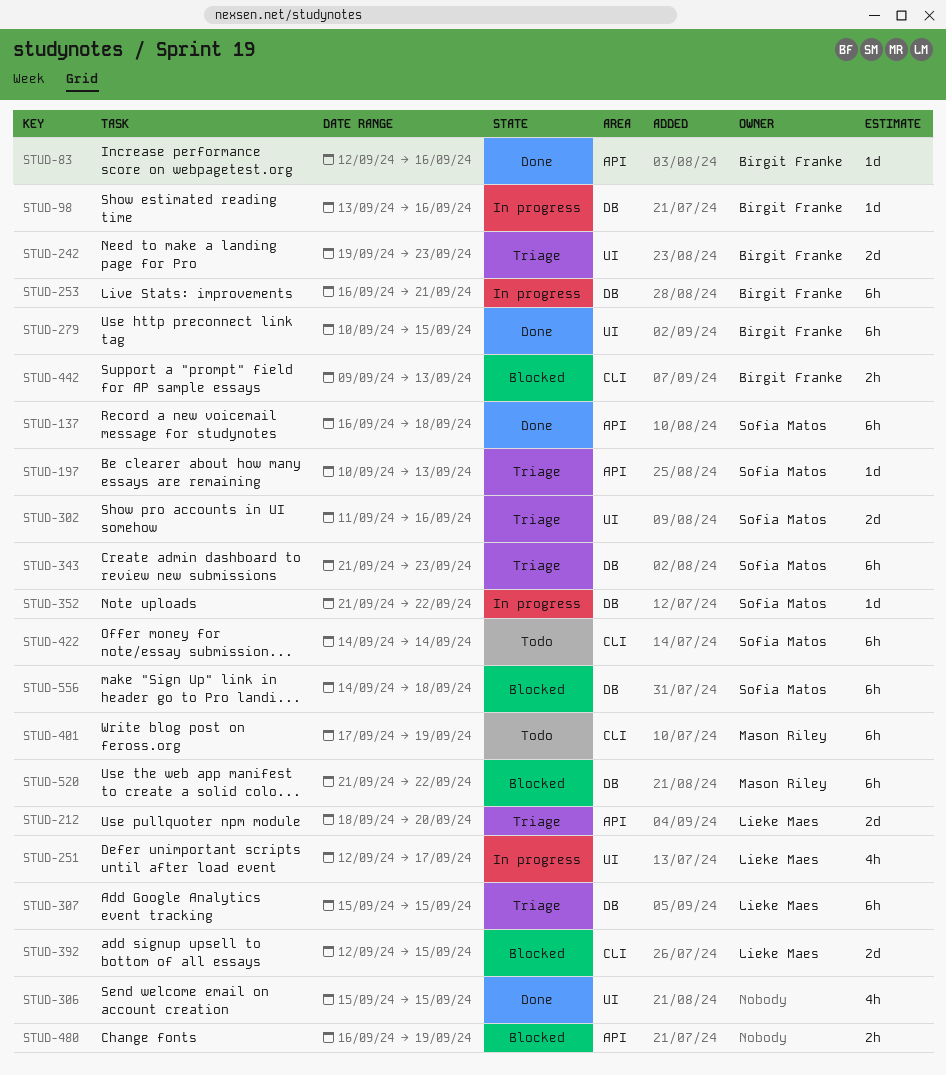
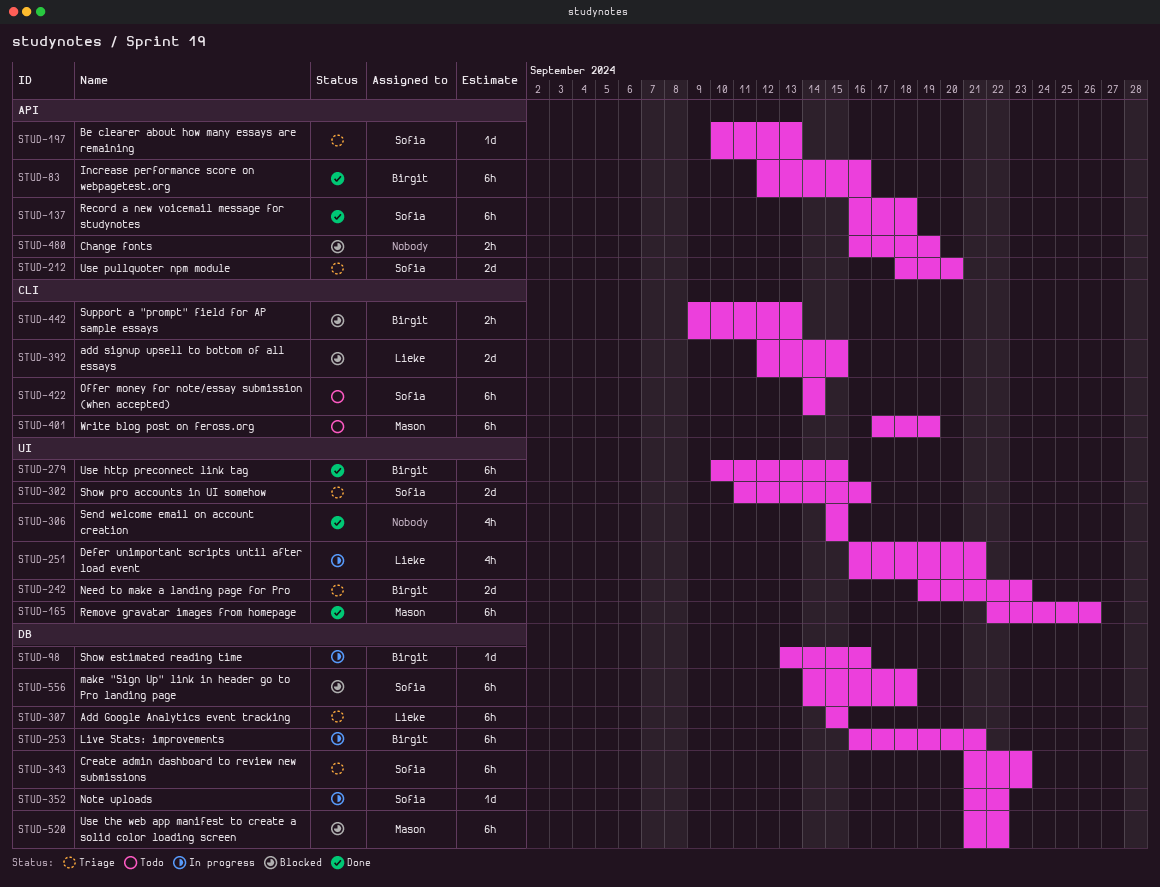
STUD-83, estimate: 1d -> 6h
STUD-165: none -> present
STUD-212, owner: Lieke Maes -> Sofia Matos
STUD-251, start: Sep 12 -> Sep 16
STUD-251, due: Sep 17 -> Sep 21

